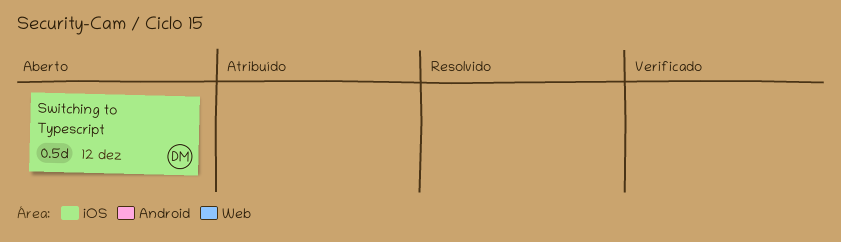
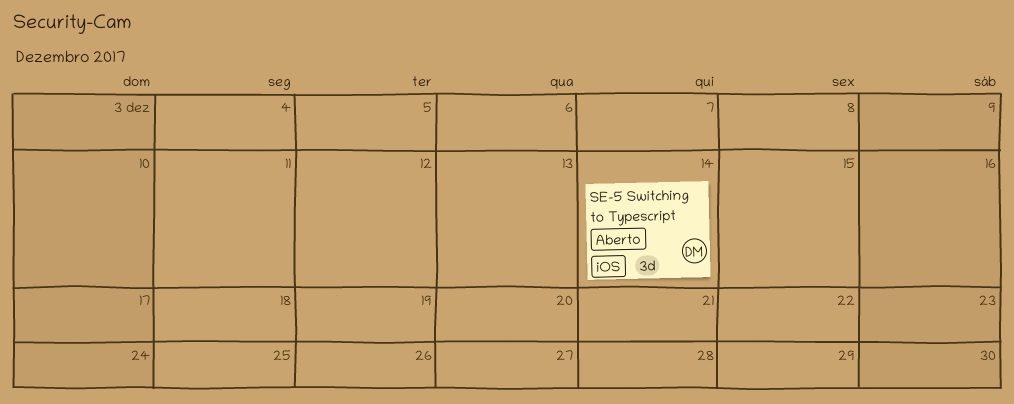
Switching to Typescript, estimate: 0.5d -> 3d
Switching to Typescript, due: Dec 12 -> Dec 14

